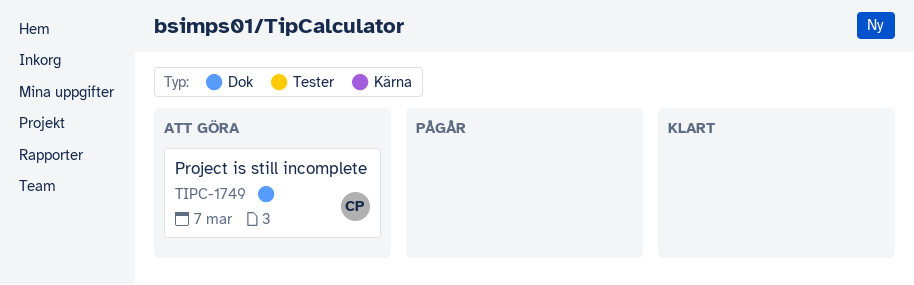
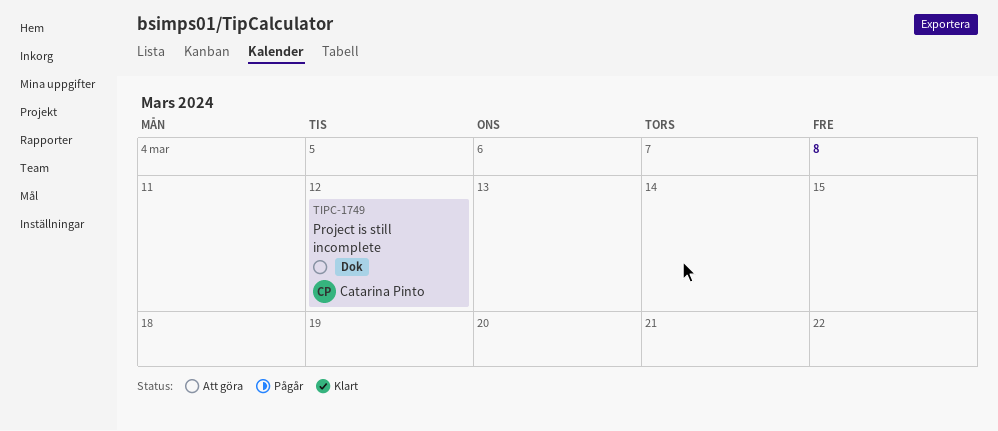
TIPC-1749, due: Mar 7 -> Mar 12

